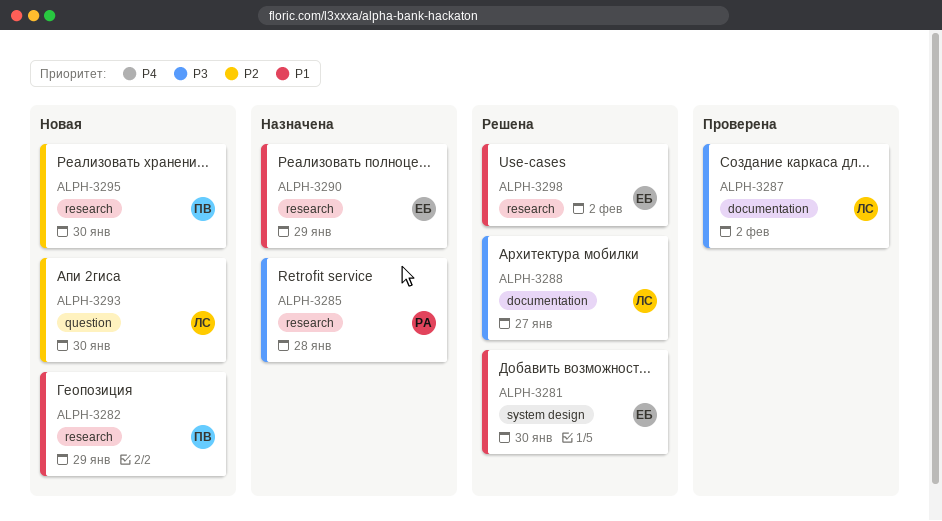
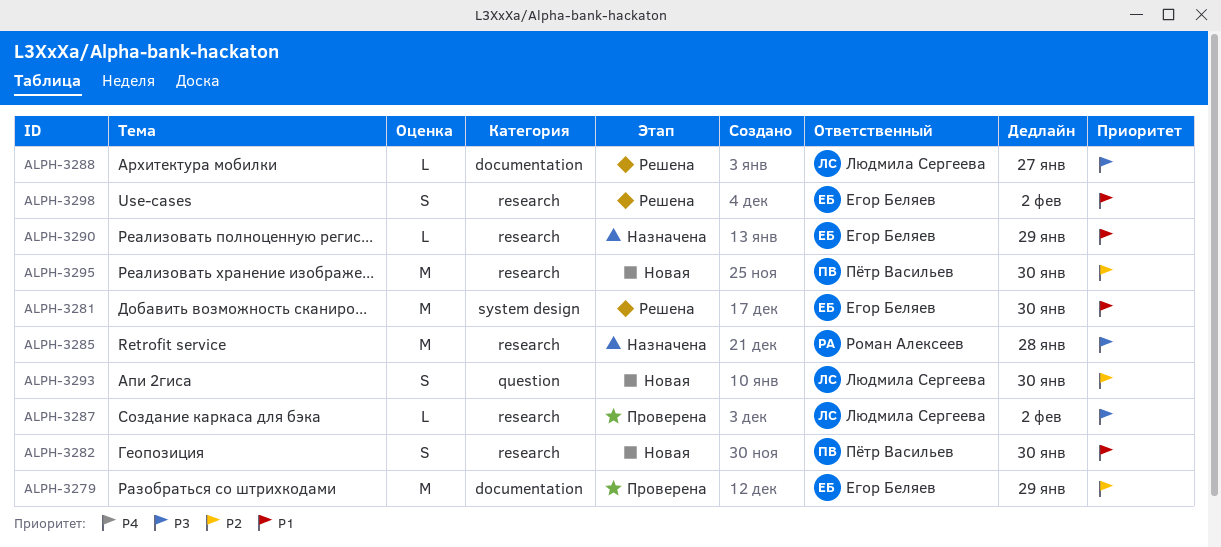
ALPH-3279: none -> present
ALPH-3282, due: Jan 29 -> Jan 30
ALPH-3287, label: documentation -> research

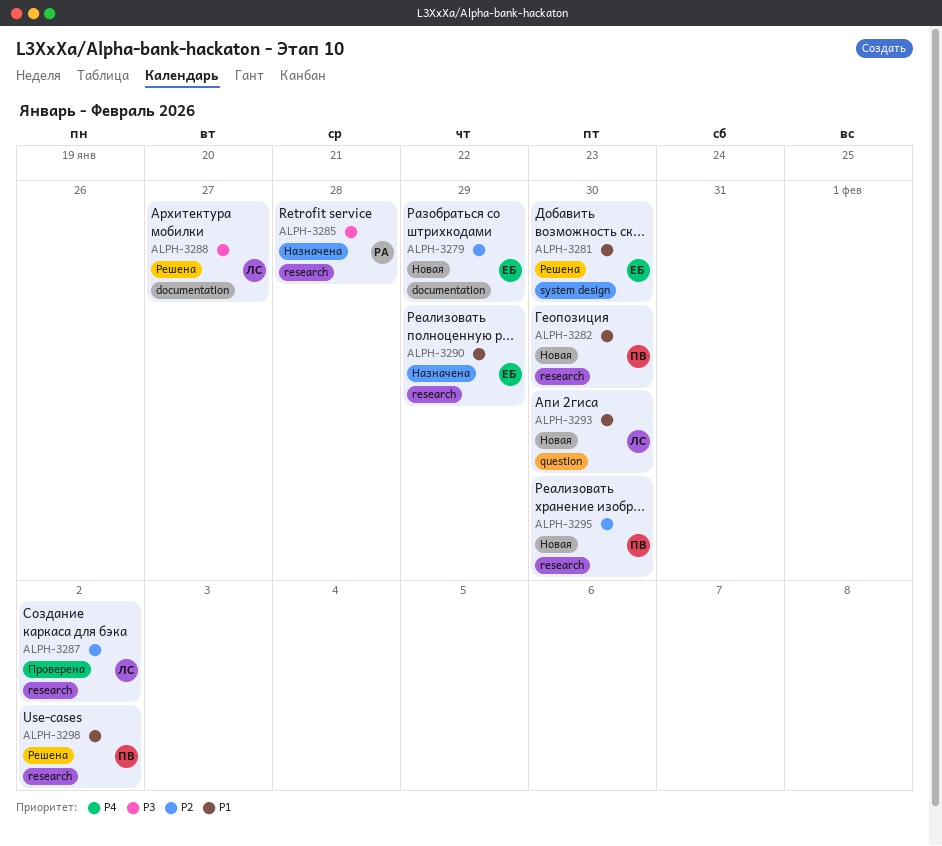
ALPH-3279, status: Проверена -> Новая
ALPH-3287, priority: P3 -> P2
ALPH-3293, priority: P2 -> P1
ALPH-3298, owner: Егор Беляев -> Пётр Васильев

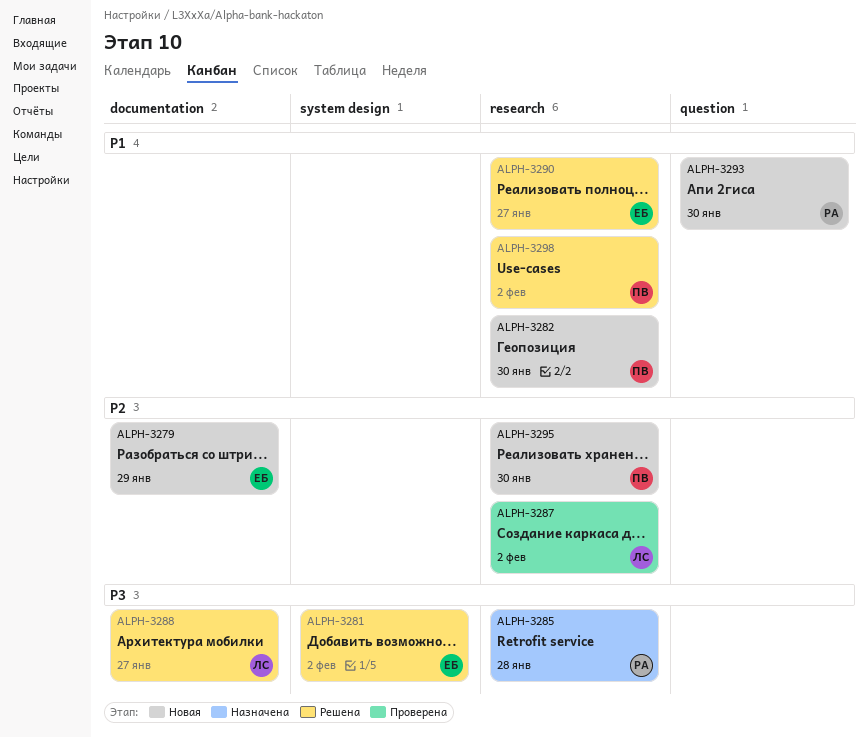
ALPH-3281, priority: P1 -> P3
ALPH-3281, due: Jan 30 -> Feb 2
ALPH-3290, status: Назначена -> Решена
ALPH-3290, due: Jan 29 -> Jan 27
ALPH-3293, owner: ЛС -> РА

